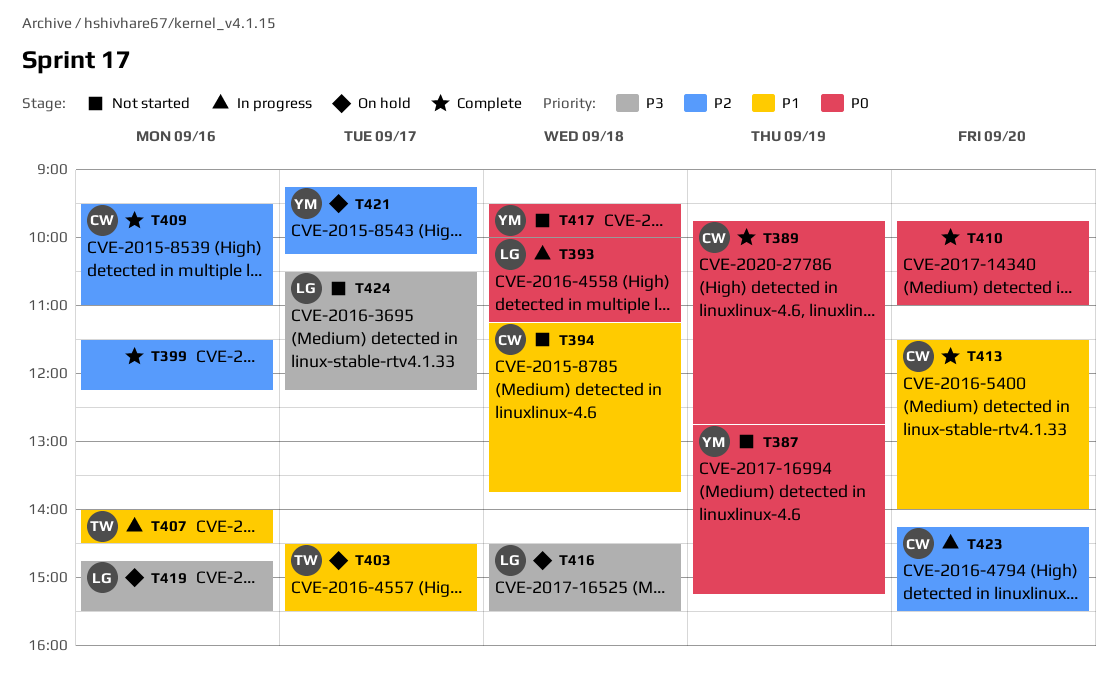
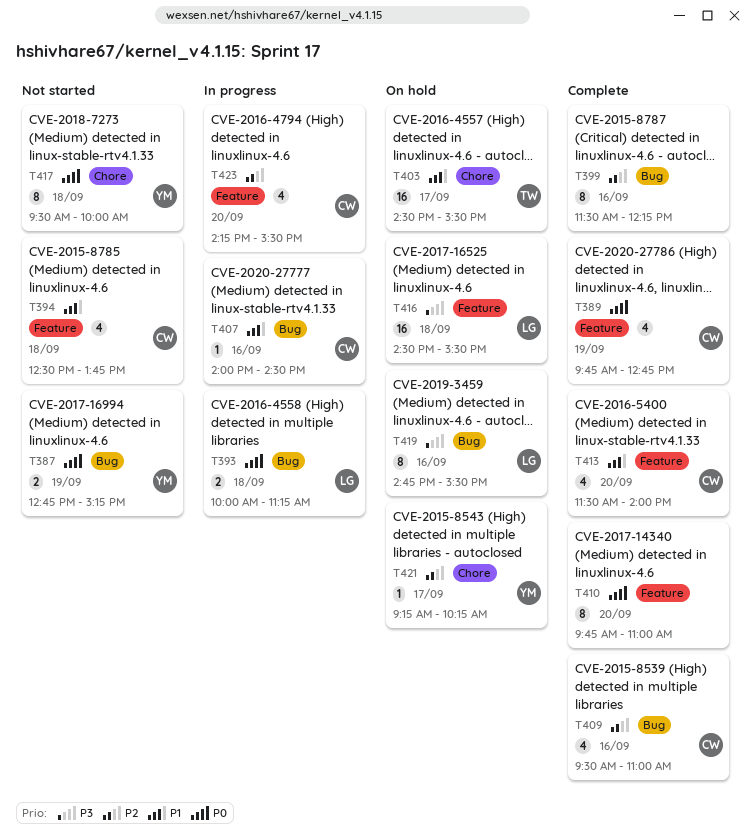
T394, begins: 11:15 -> 12:30
T407, owner: TW -> CW
T424: present -> none

